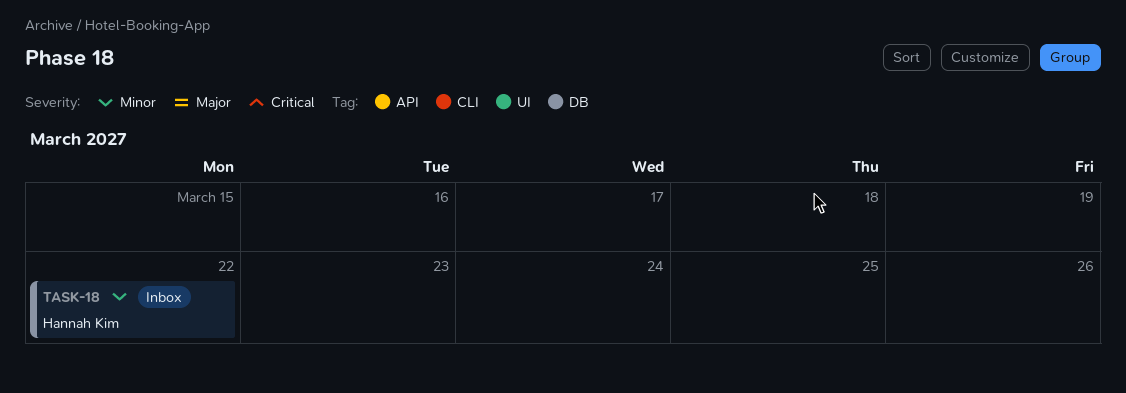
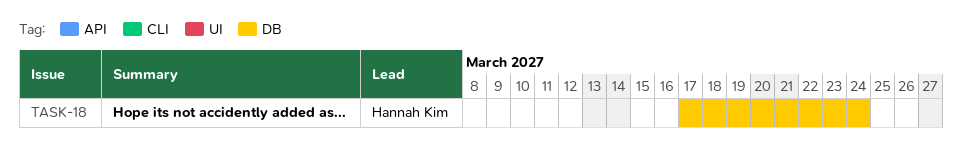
TASK-18, due: Mar 22 -> Mar 24

